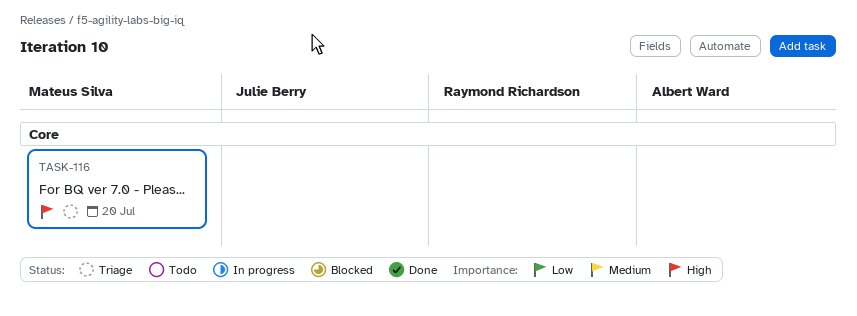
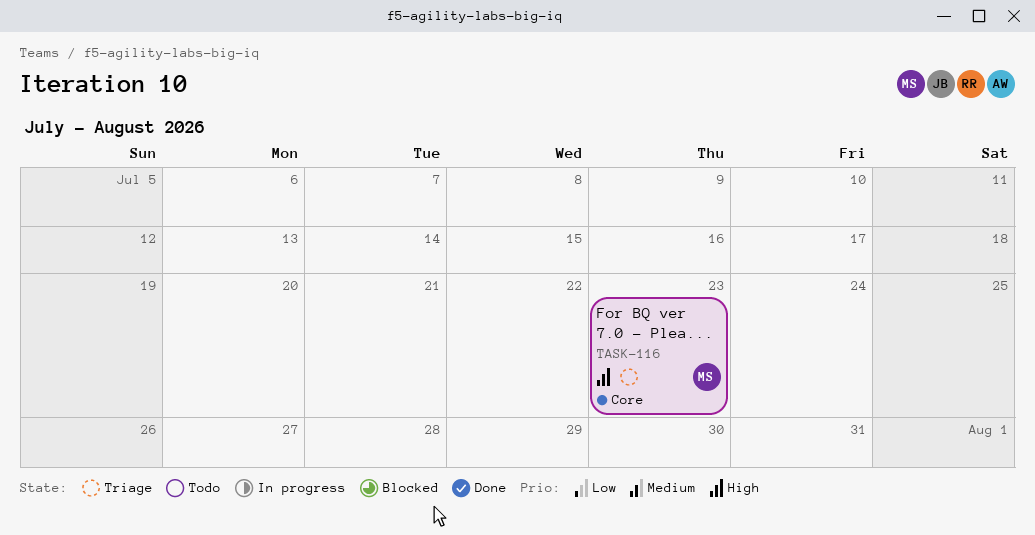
TASK-116, due: Jul 20 -> Jul 23

